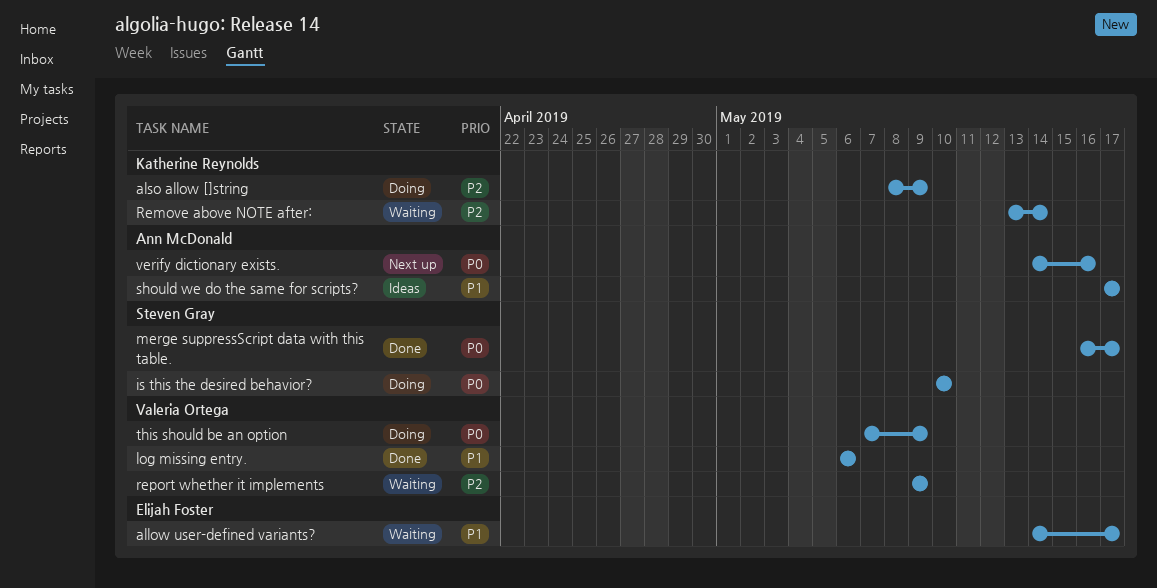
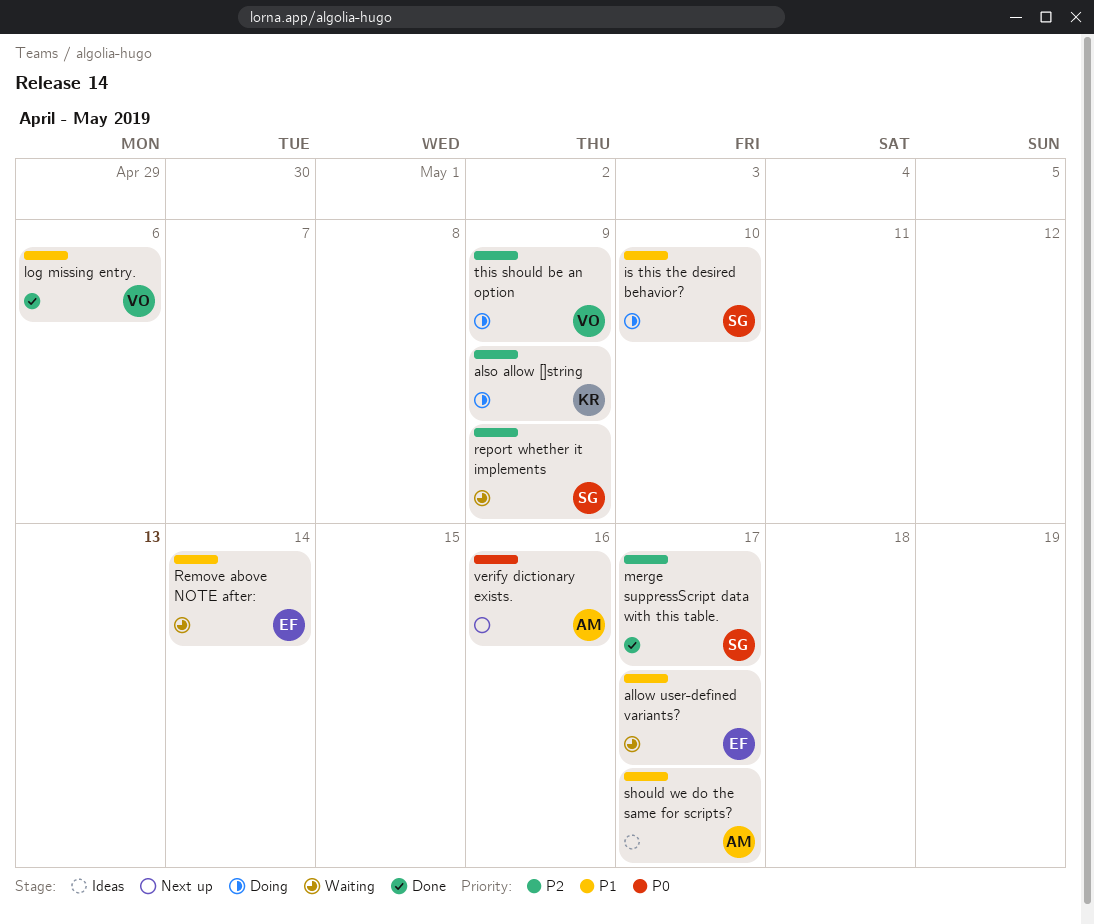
is this the desired behavior?, priority: P0 -> P1
merge suppressScript data with this table., priority: P0 -> P2
Remove above NOTE after:, owner: Katherine Reynolds -> Elijah Foster
Remove above NOTE after:, priority: P2 -> P1
report whether it implements, owner: Valeria Ortega -> Steven Gray
this should be an option, priority: P0 -> P2

